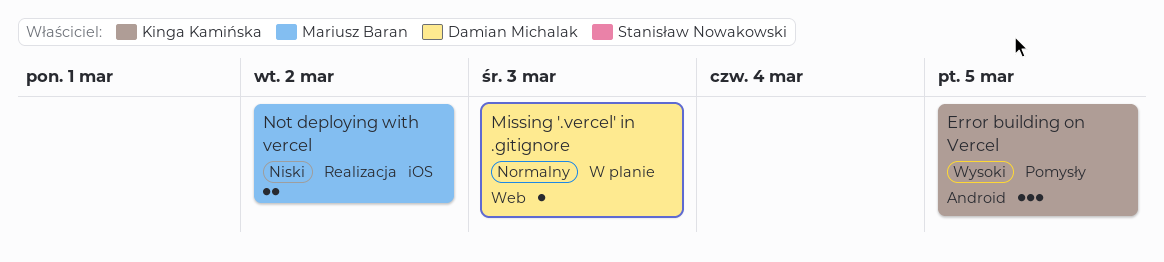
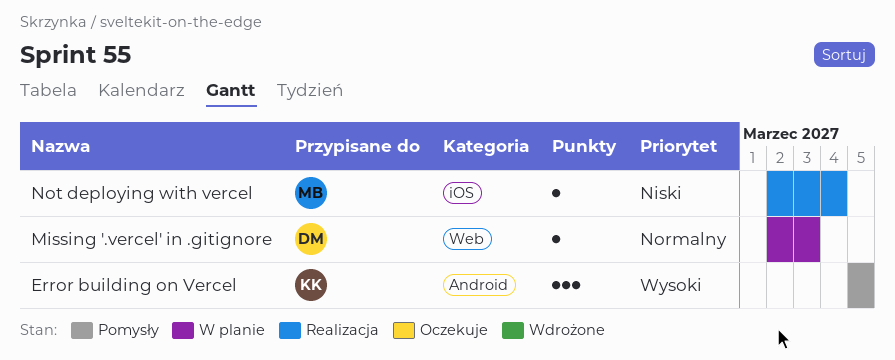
Not deploying with vercel, estimate: 2 -> 1
Not deploying with vercel, due: Mar 2 -> Mar 4

